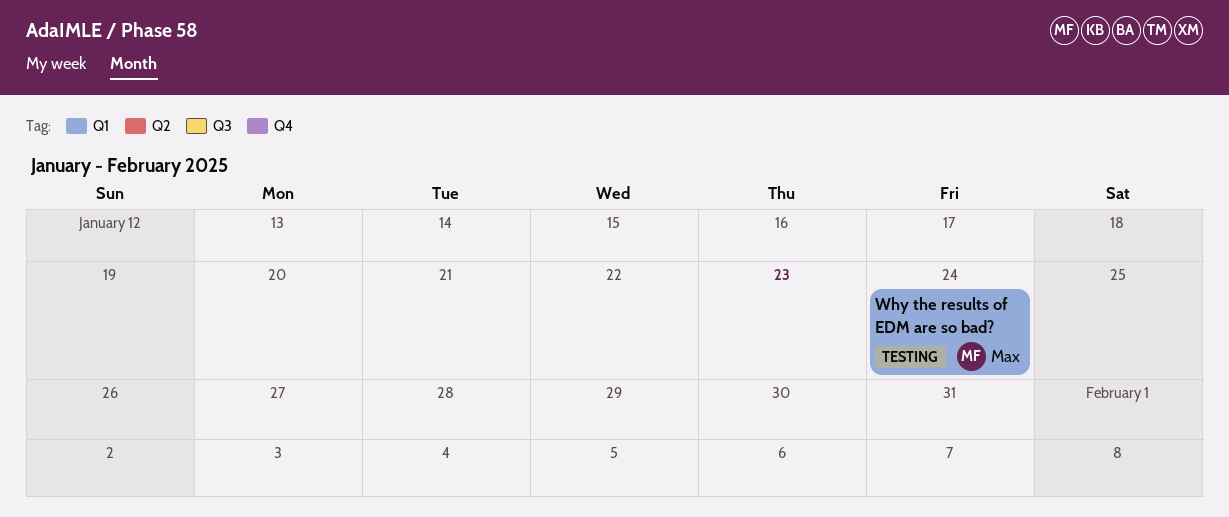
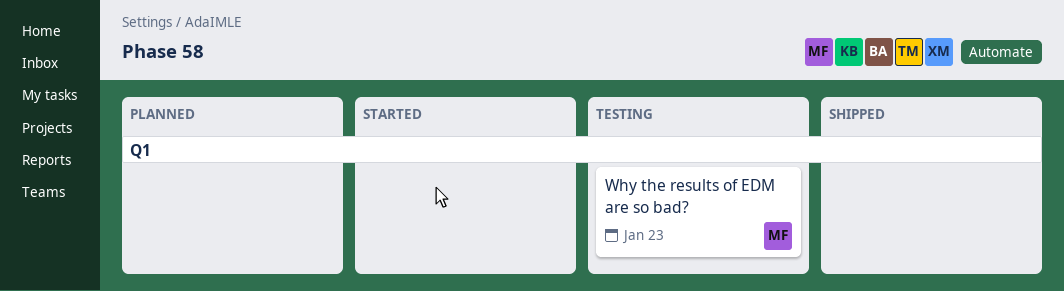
Why the results of EDM are so bad?, due: Jan 24 -> Jan 23

